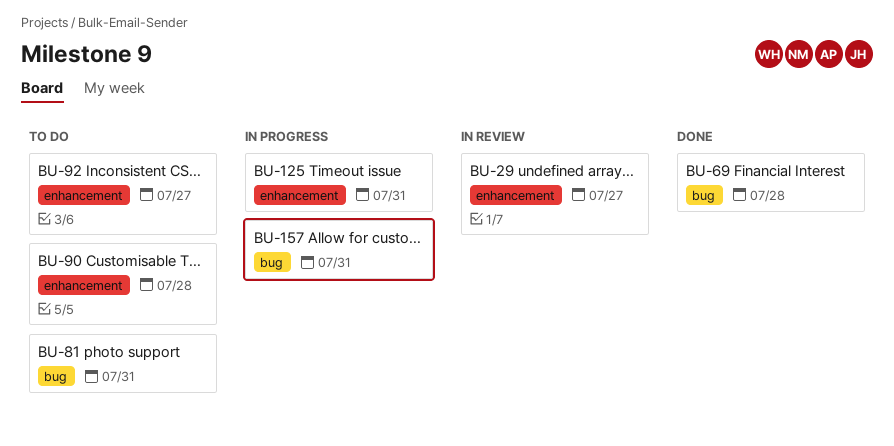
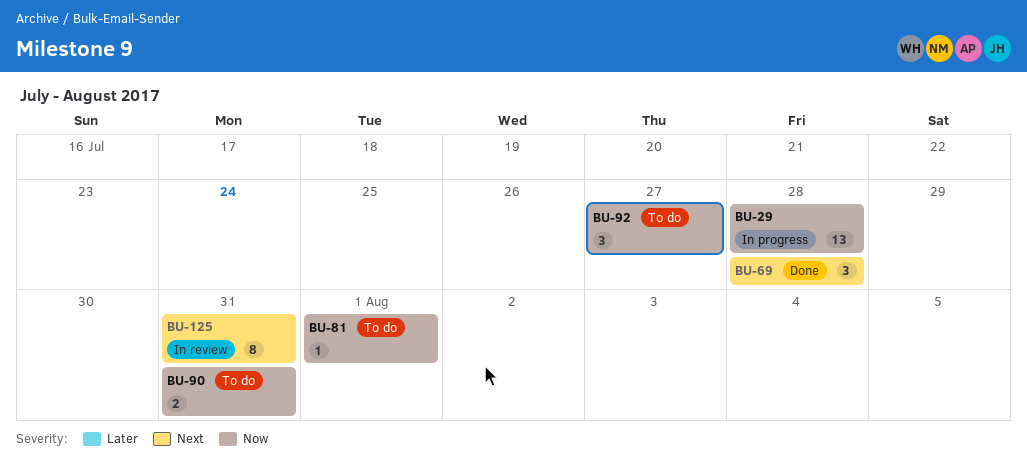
BU-29, status: In review -> In progress
BU-29, due: Jul 27 -> Jul 28
BU-81, due: Jul 31 -> Aug 1
BU-90, due: Jul 28 -> Jul 31
BU-125, status: In progress -> In review
BU-157: present -> none

